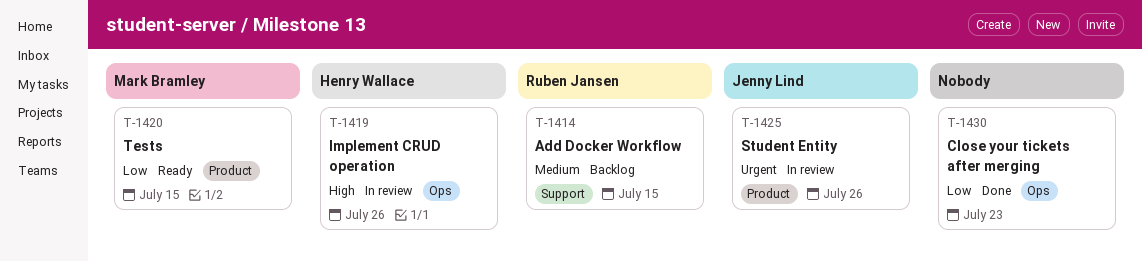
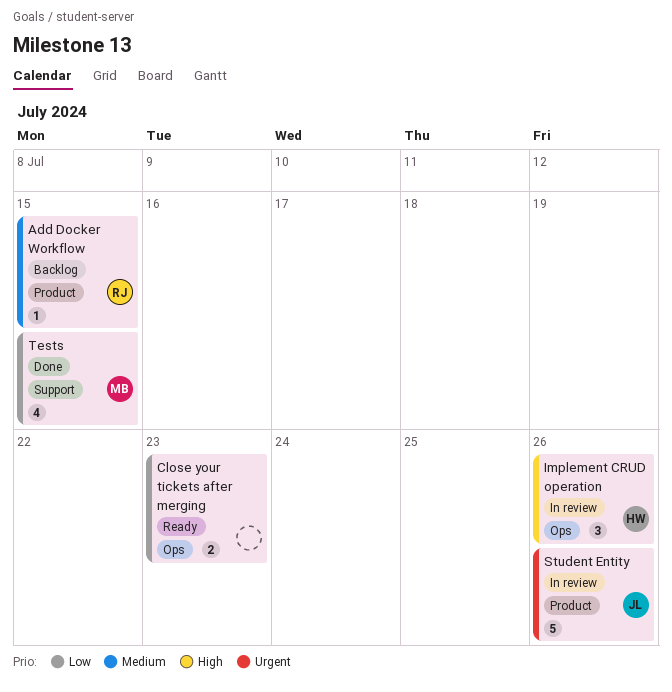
Add Docker Workflow, label: Support -> Product
Close your tickets after merging, status: Done -> Ready
Tests, status: Ready -> Done
Tests, label: Product -> Support

